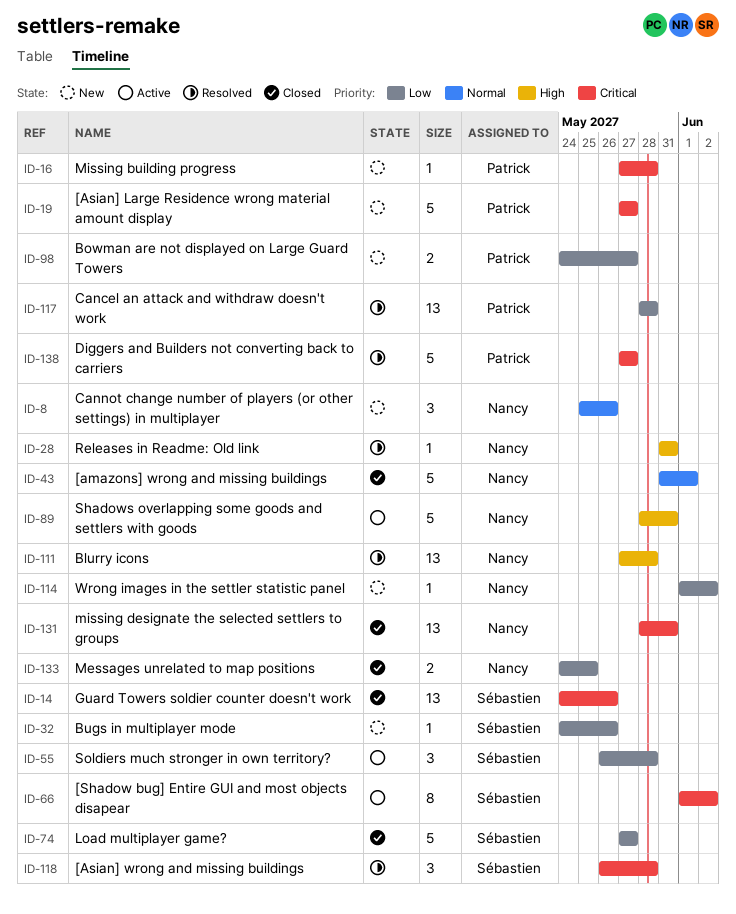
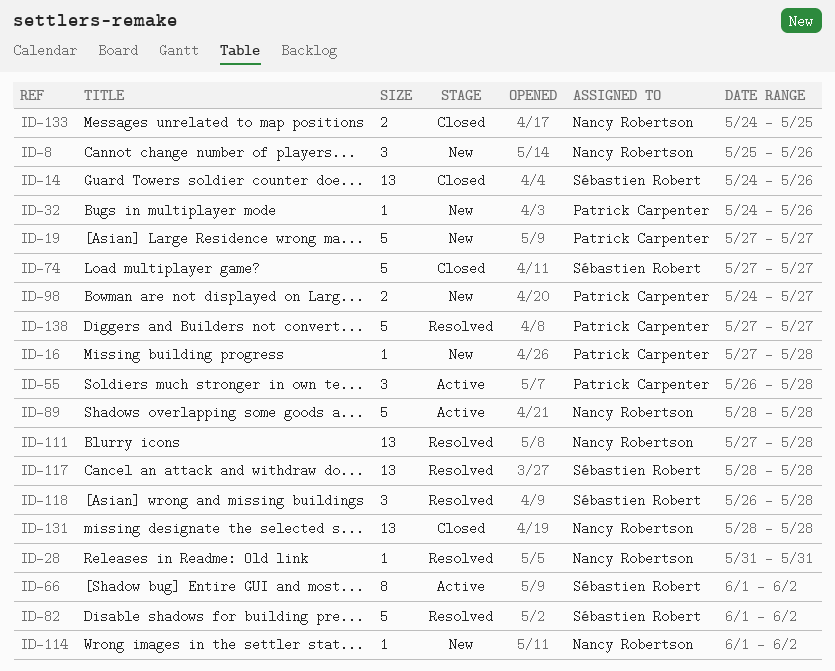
ID-32, owner: Sébastien Robert -> Patrick Carpenter
ID-43: present -> none
ID-55, owner: Sébastien Robert -> Patrick Carpenter
ID-82: none -> present
ID-89, due: May 31 -> May 28
ID-117, owner: Patrick Carpenter -> Sébastien Robert
ID-131, due: May 31 -> May 28

